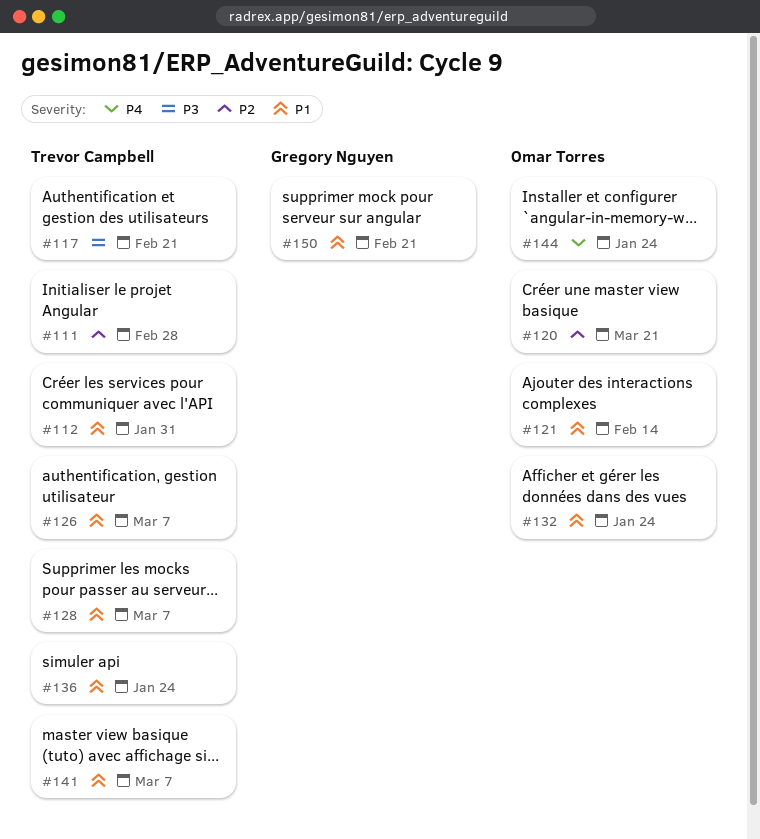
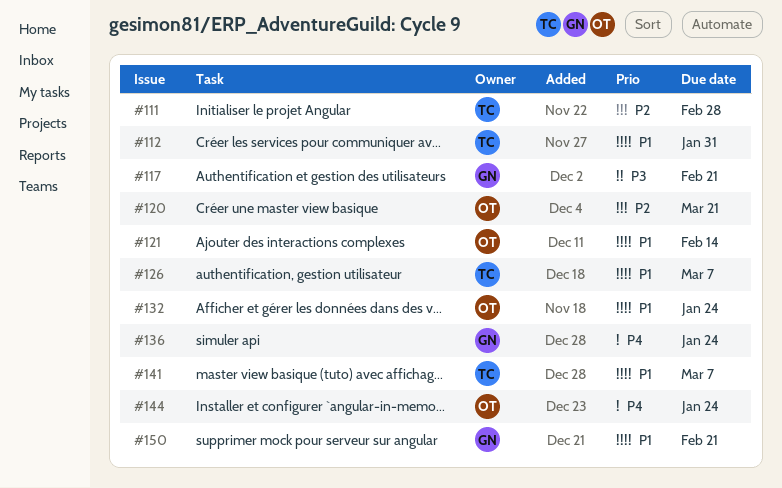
#117, owner: Trevor Campbell -> Gregory Nguyen
#128: present -> none
#136, owner: Trevor Campbell -> Gregory Nguyen
#136, priority: P1 -> P4

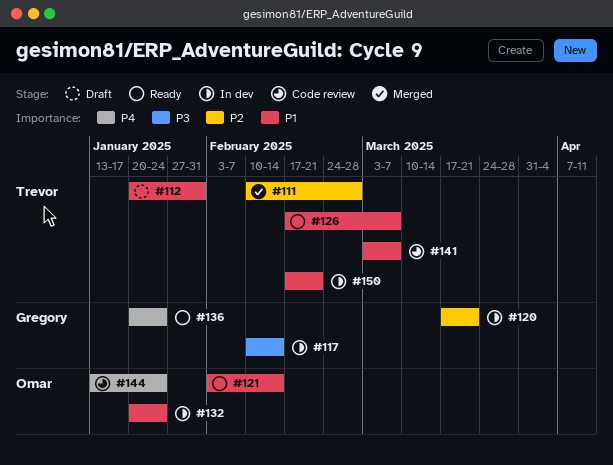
#117, due: Feb 21 -> Feb 14
#120, owner: Omar -> Gregory
#150, owner: Gregory -> Trevor

